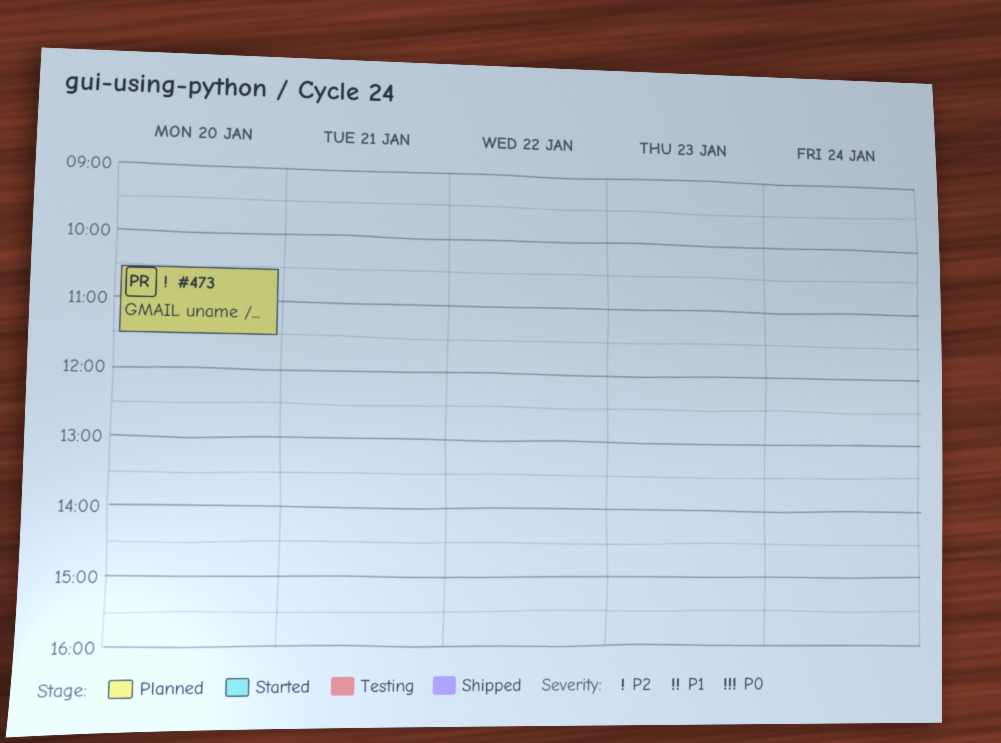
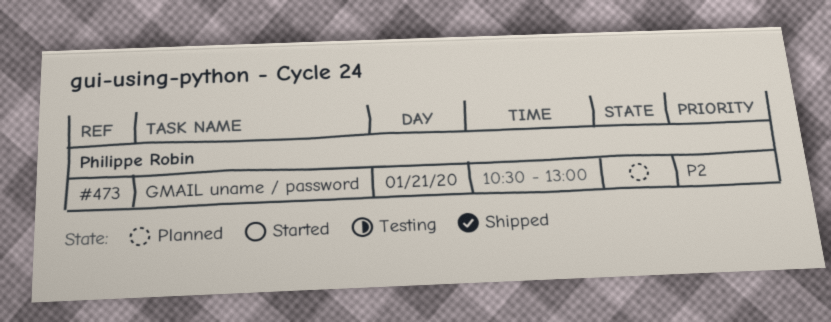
#473, day: Jan 20 -> Jan 21
#473, ends: 11:30 -> 13:00

